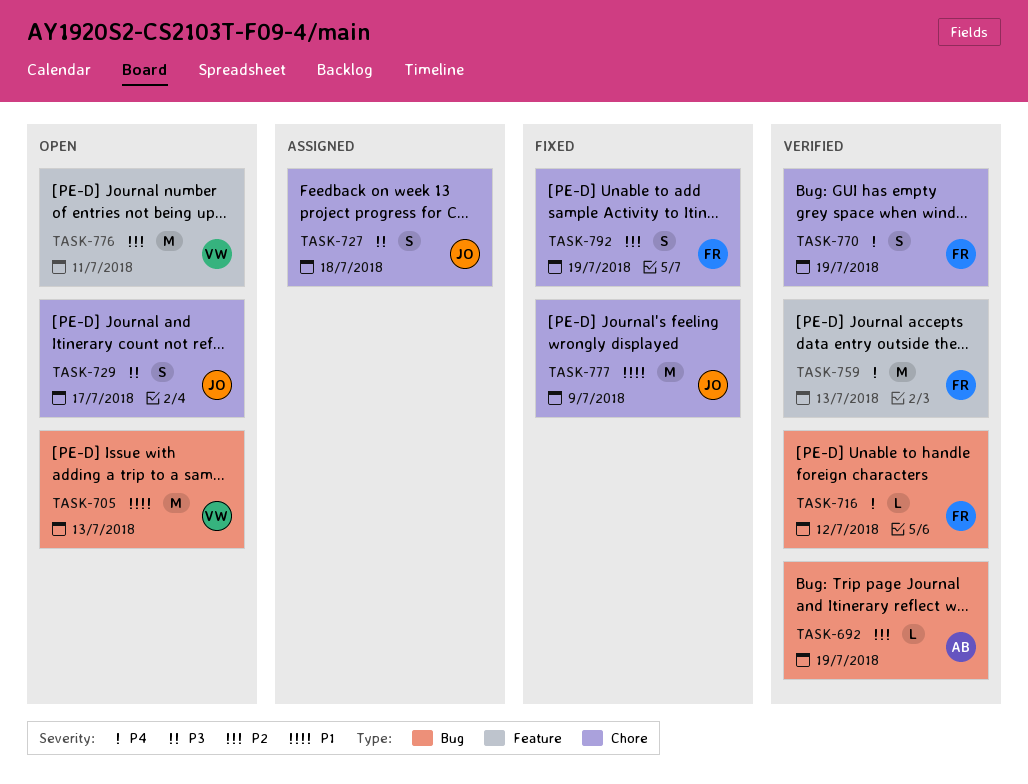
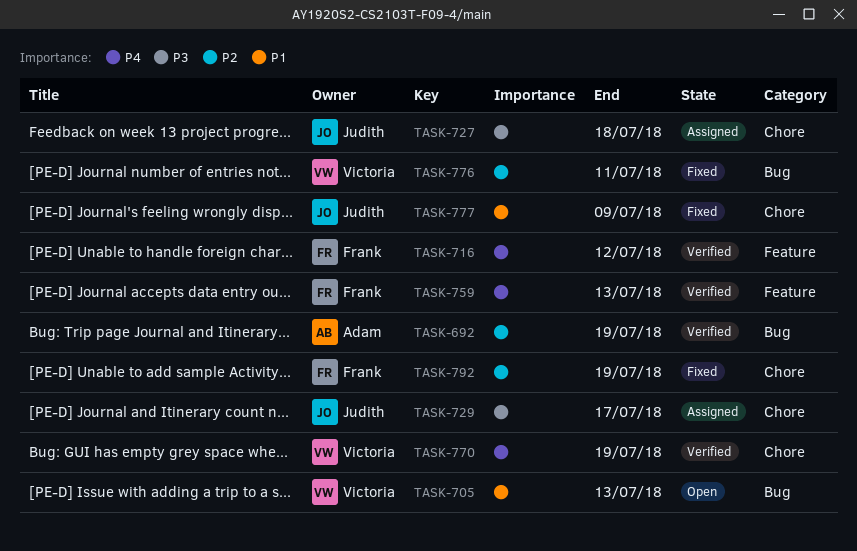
TASK-716, label: Bug -> Feature
TASK-729, status: Open -> Assigned
TASK-770, owner: Frank -> Victoria
TASK-776, status: Open -> Fixed
TASK-776, label: Feature -> Bug

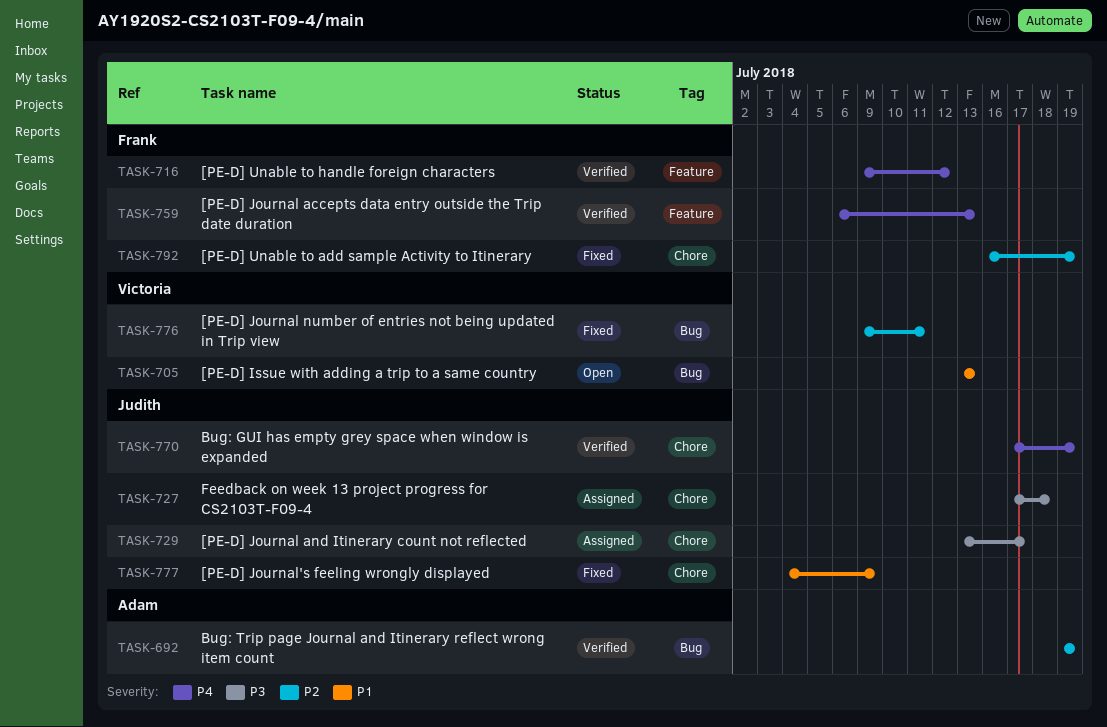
TASK-770, owner: Victoria -> Judith

